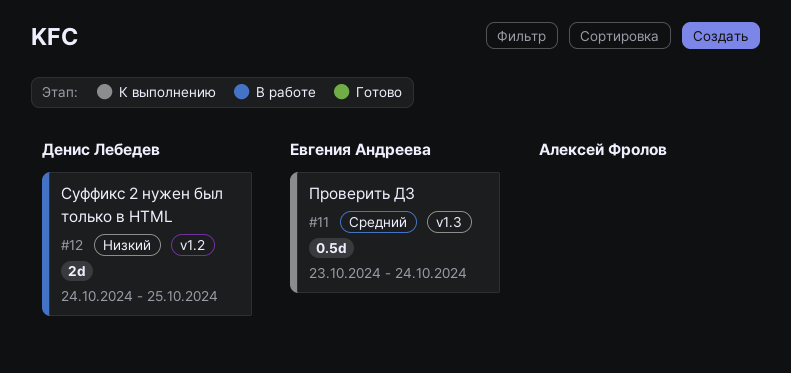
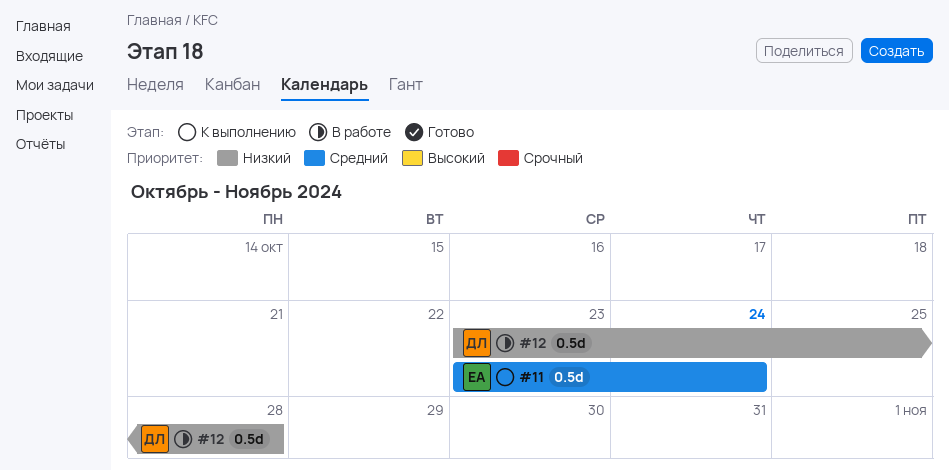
#12, estimate: 2d -> 0.5d
#12, start: Oct 24 -> Oct 23
#12, due: Oct 25 -> Oct 28

